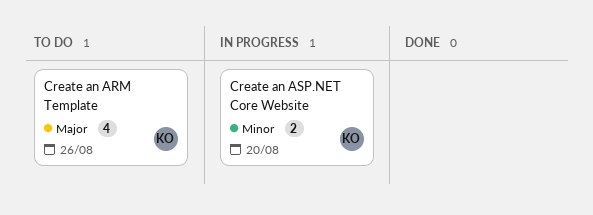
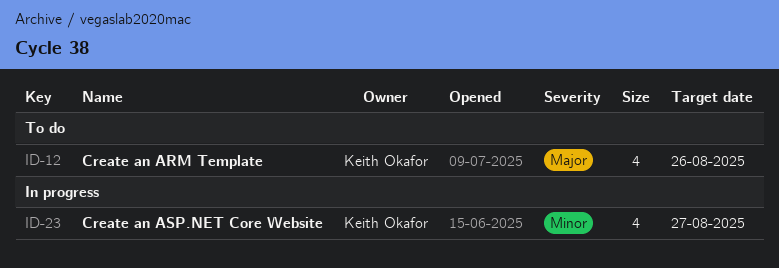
Create an ASP.NET Core Website, estimate: 2 -> 4
Create an ASP.NET Core Website, due: Aug 20 -> Aug 27

